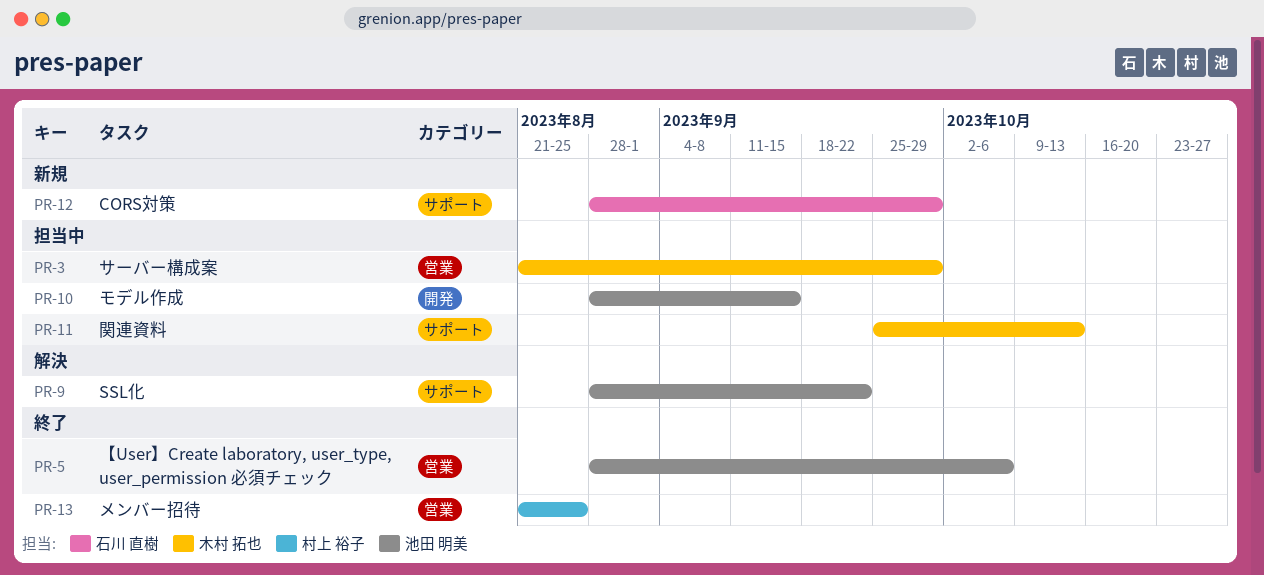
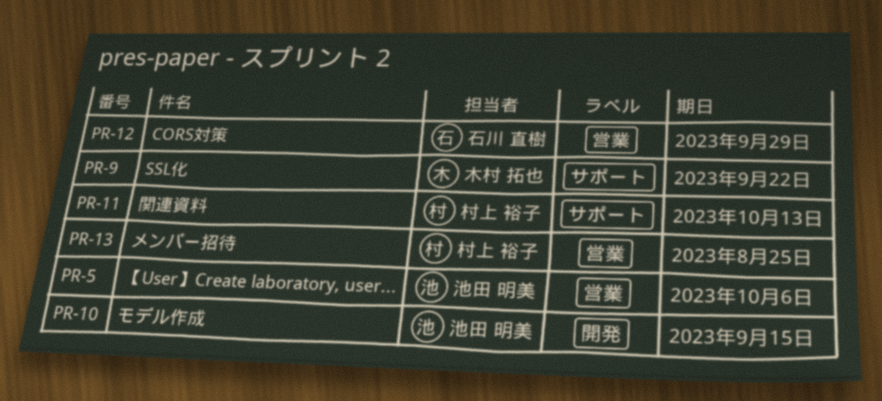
PR-3: present -> none
PR-9, owner: 池田 明美 -> 木村 拓也
PR-11, owner: 木村 拓也 -> 村上 裕子
PR-12, label: サポート -> 営業

